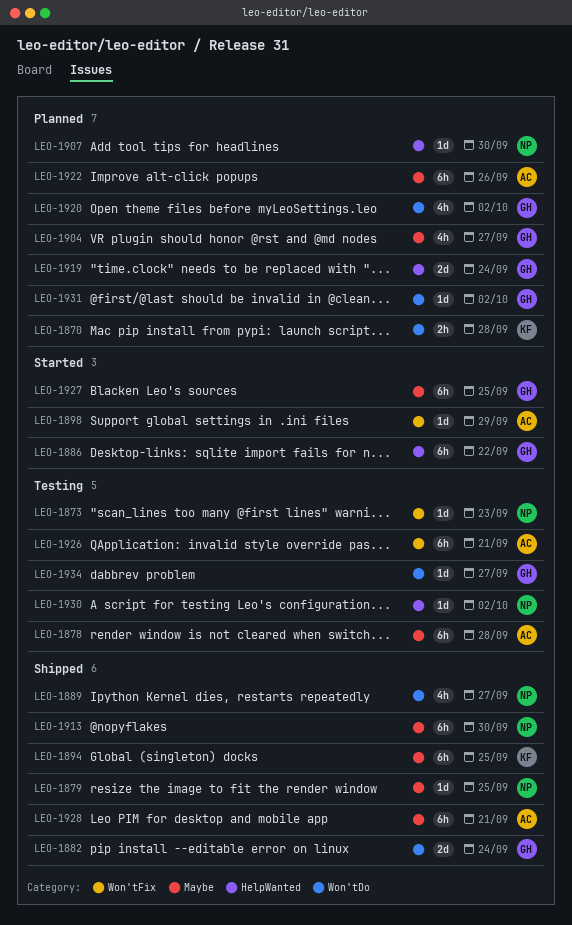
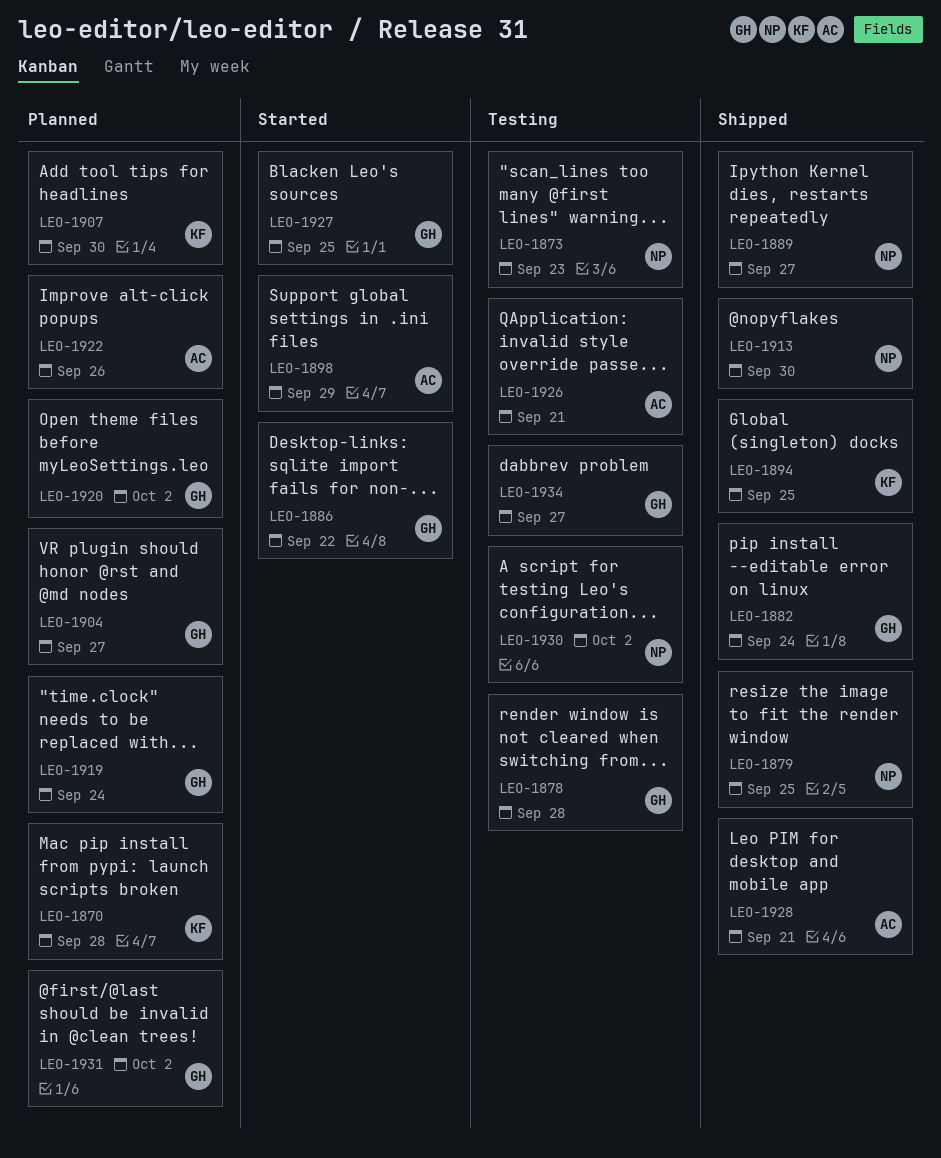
LEO-1878, owner: AC -> GH
LEO-1907, owner: NP -> KF

